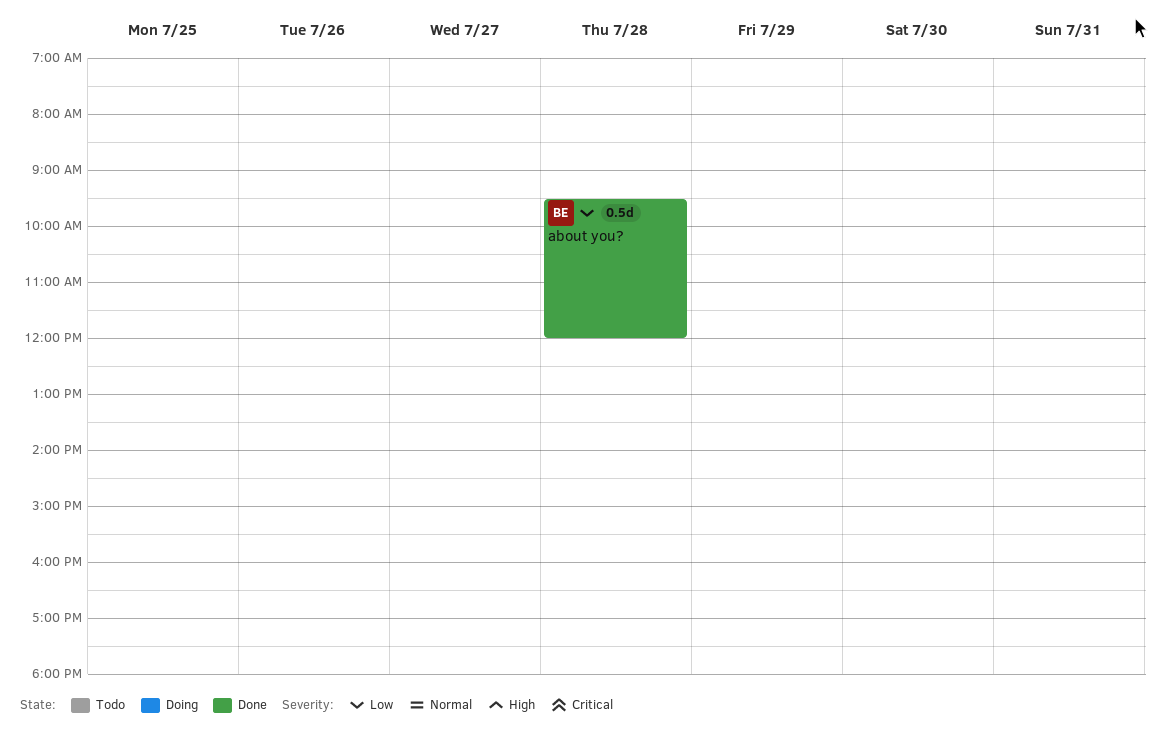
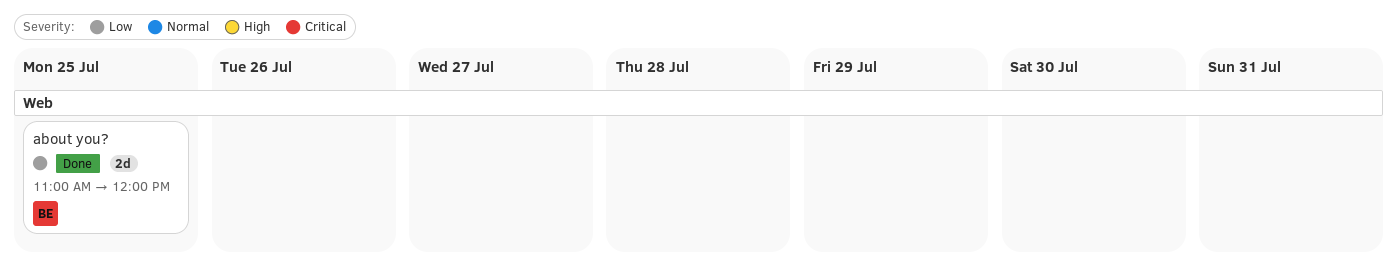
about you?, estimate: 0.5d -> 2d
about you?, day: Jul 28 -> Jul 25
about you?, begins: 09:30 -> 11:00

